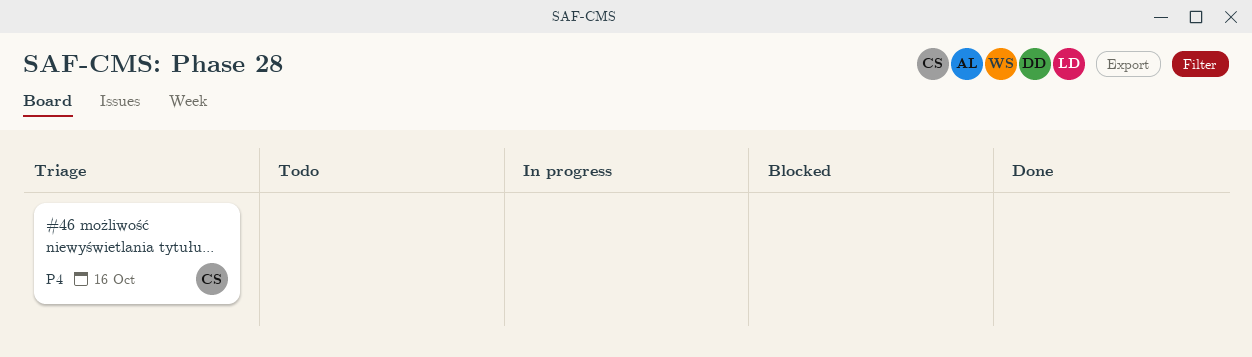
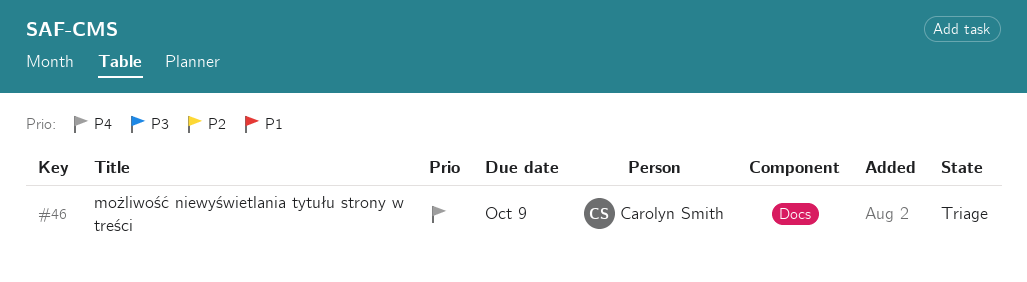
#46, due: Oct 16 -> Oct 9

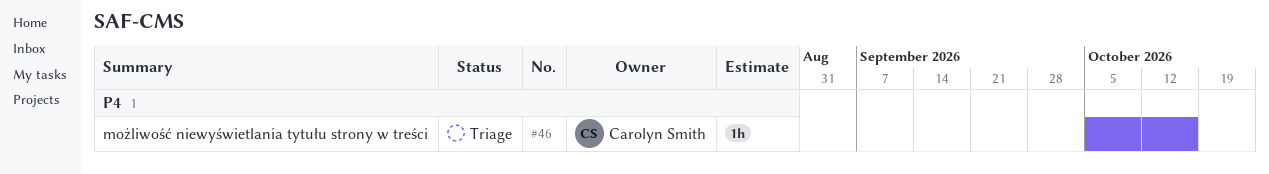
#46, due: Oct 9 -> Oct 16

